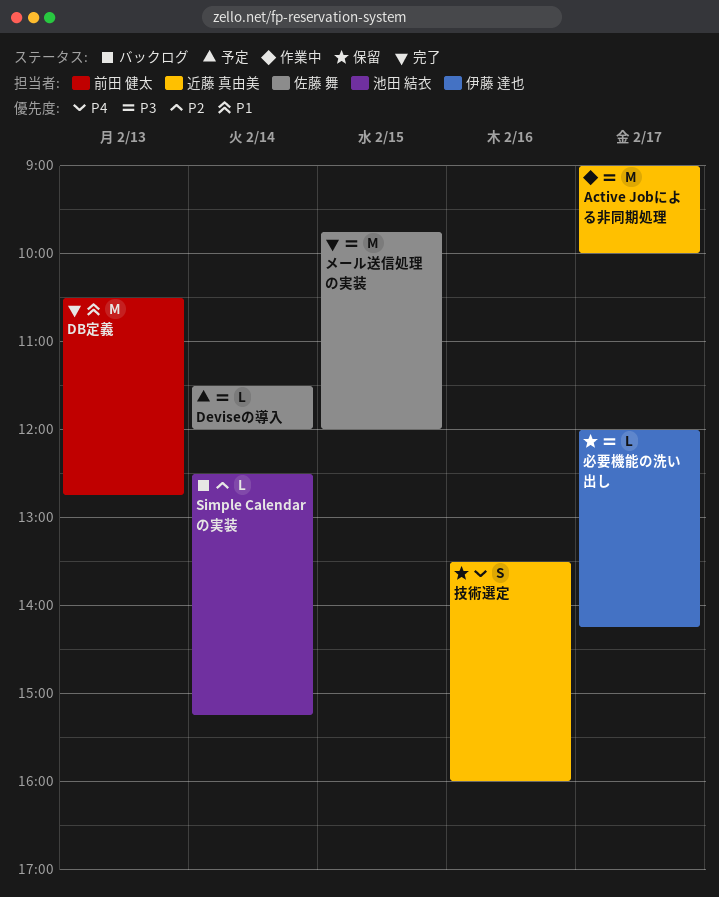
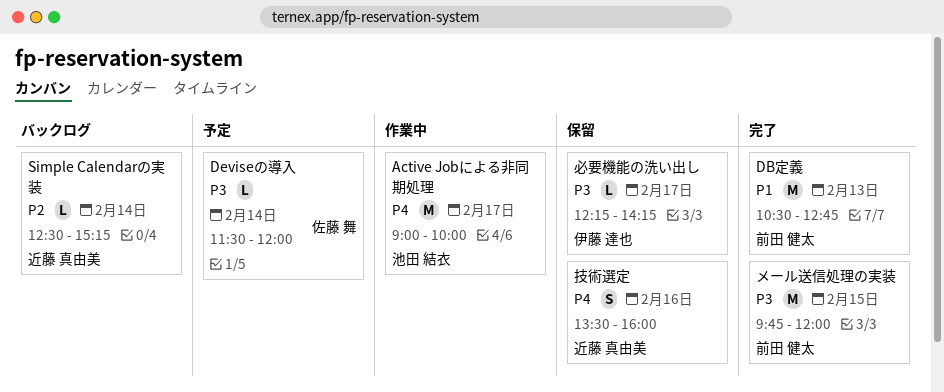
Active Jobによる非同期処理, owner: 近藤 真由美 -> 池田 結衣
Active Jobによる非同期処理, priority: P3 -> P4
Simple Calendarの実装, owner: 池田 結衣 -> 近藤 真由美
メール送信処理の実装, owner: 佐藤 舞 -> 前田 健太
必要機能の洗い出し, begins: 12:00 -> 12:15

